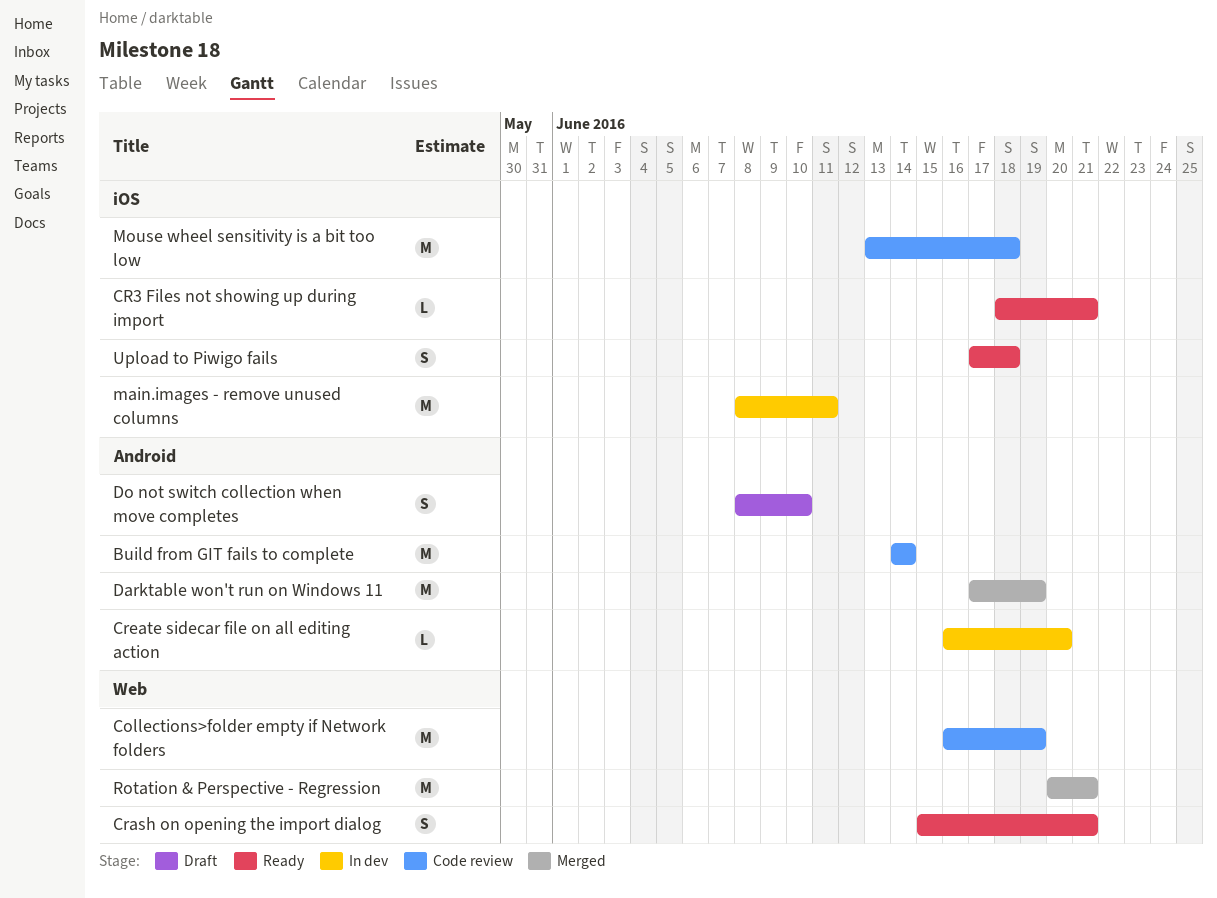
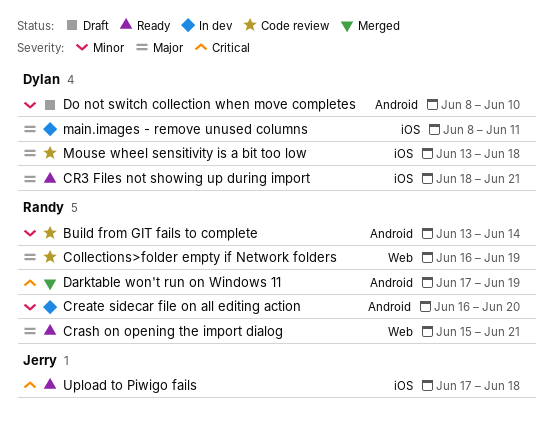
Build from GIT fails to complete, start: Jun 14 -> Jun 13
Rotation & Perspective - Regression: present -> none

